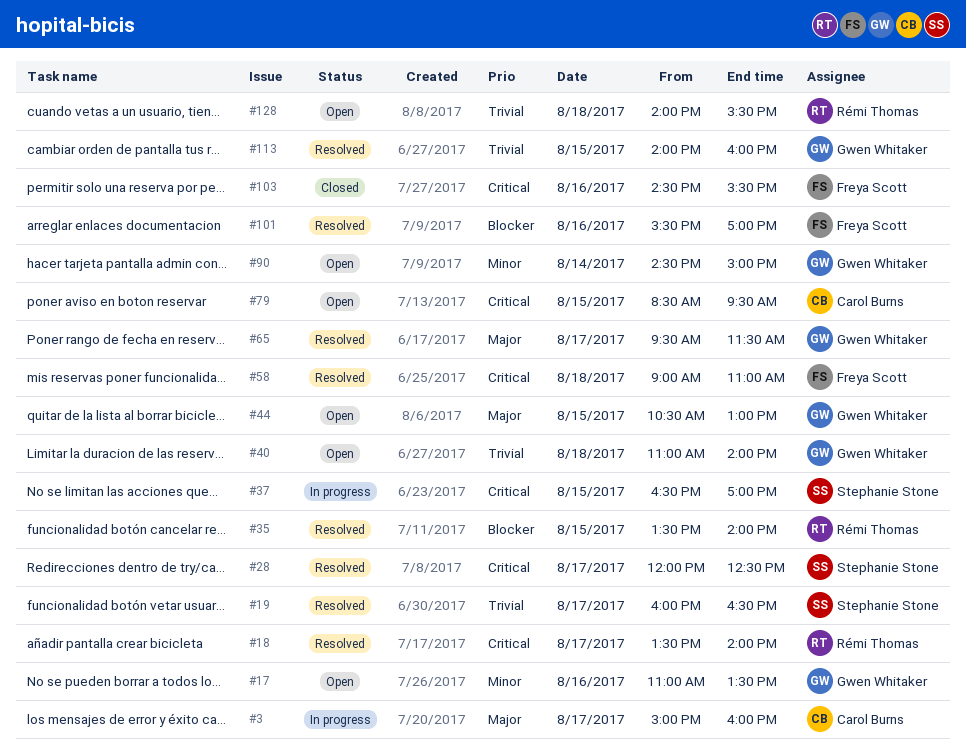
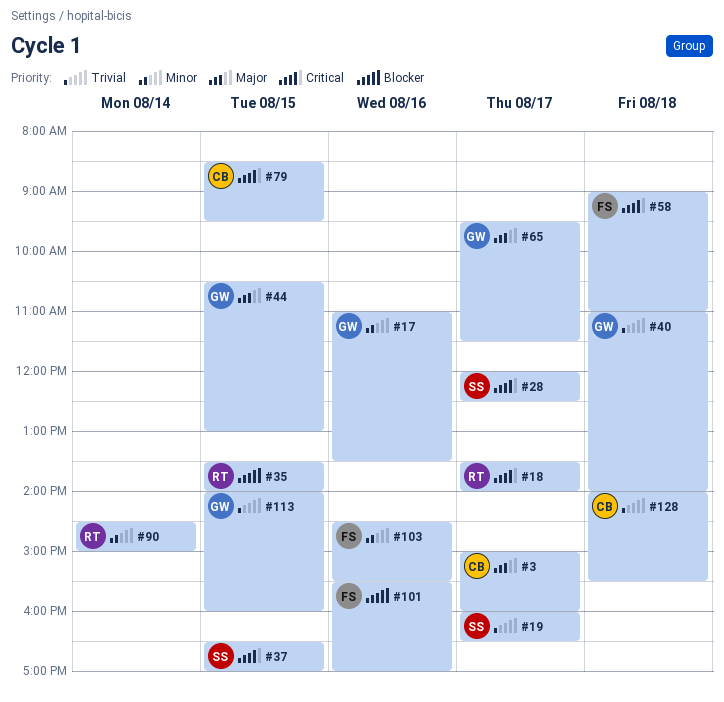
#90, owner: Gwen Whitaker -> Rémi Thomas
#103, priority: Critical -> Minor
#128, owner: Rémi Thomas -> Carol Burns

